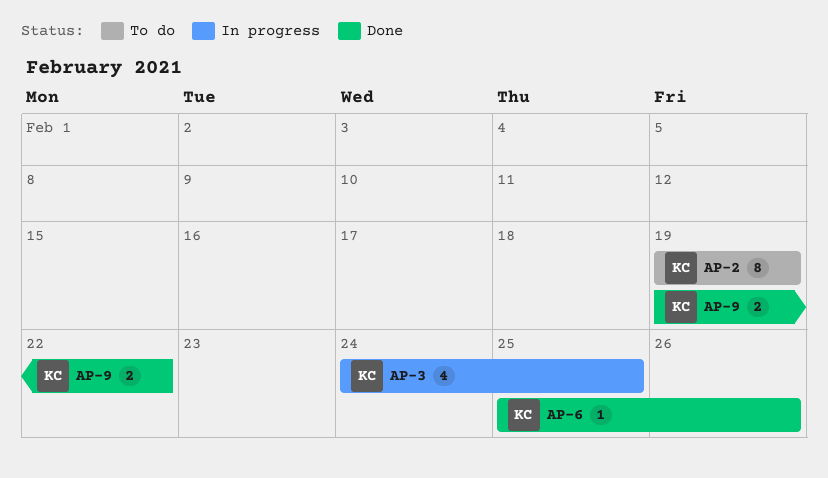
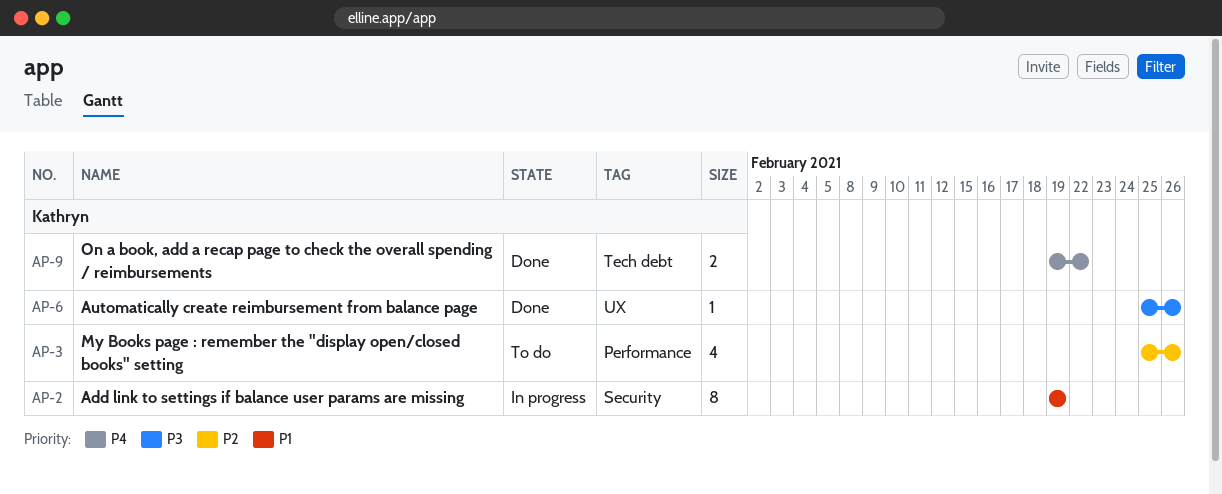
AP-2, status: To do -> In progress
AP-3, status: In progress -> To do
AP-3, start: Feb 24 -> Feb 25
AP-3, due: Feb 25 -> Feb 26

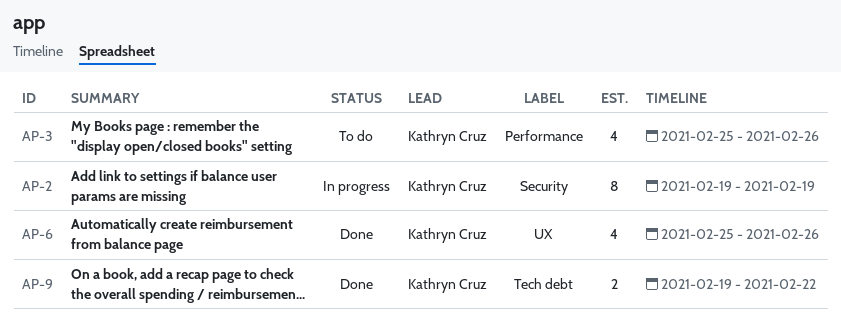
AP-6, estimate: 1 -> 4

